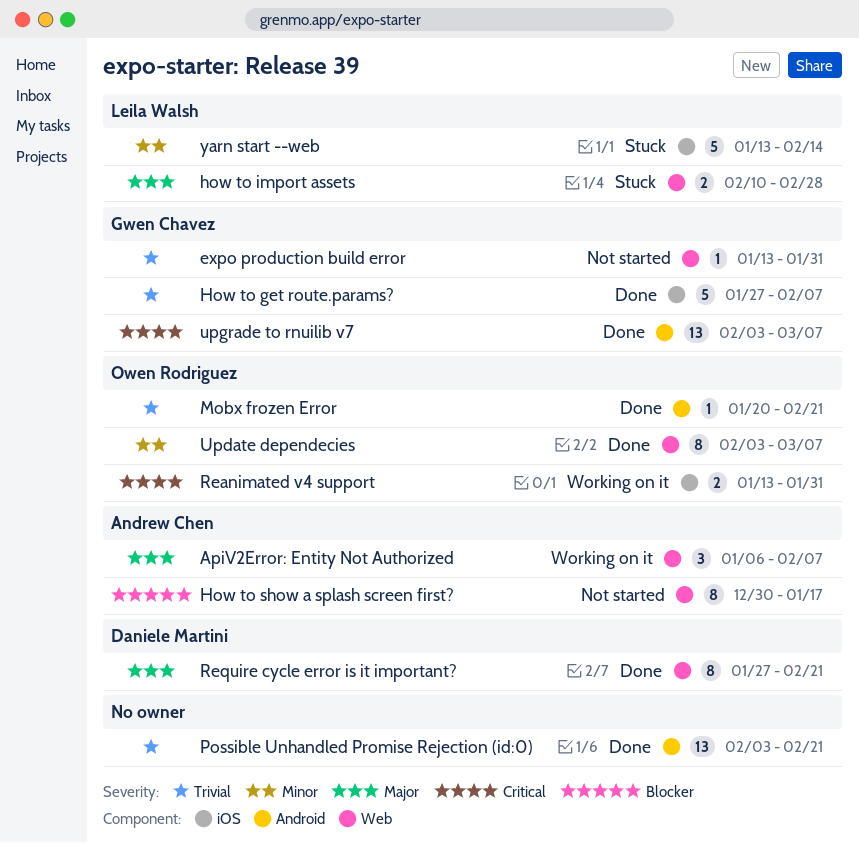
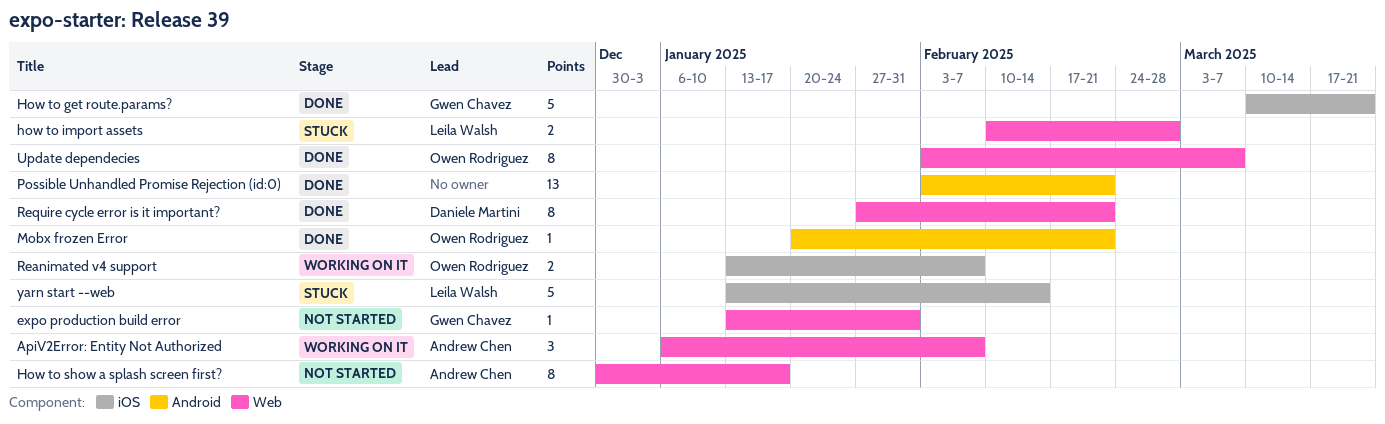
How to get route.params?, start: Jan 27 -> Mar 10
How to get route.params?, due: Feb 7 -> Mar 21
Reanimated v4 support, due: Jan 31 -> Feb 7
upgrade to rnuilib v7: present -> none

